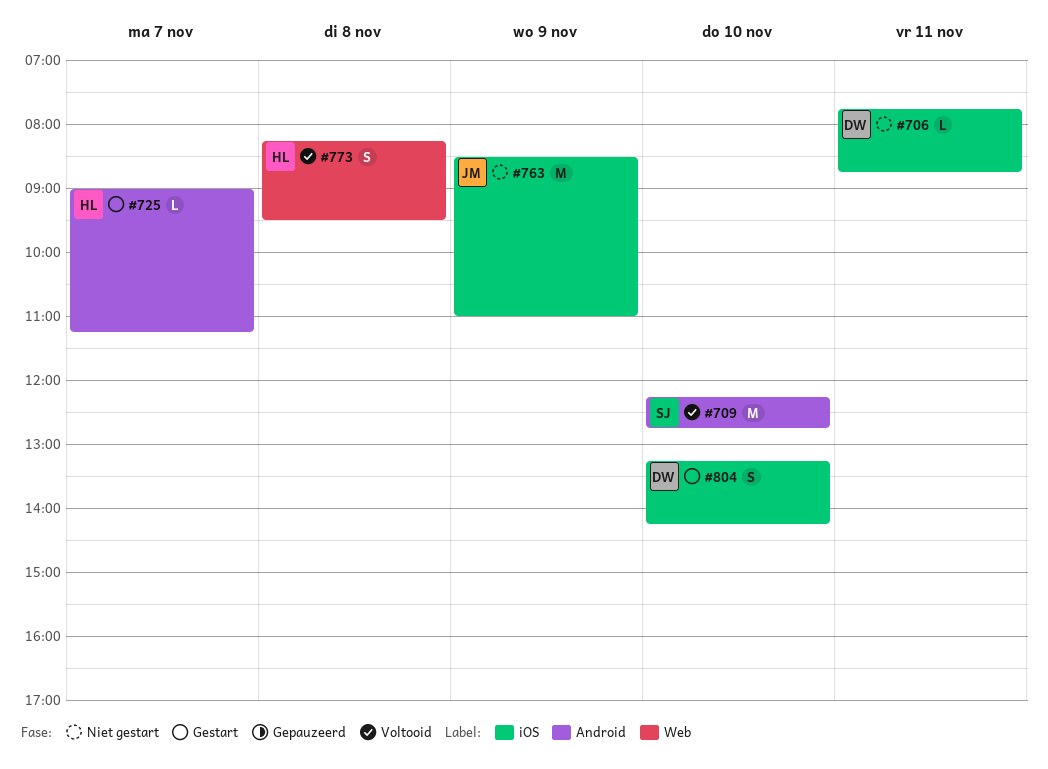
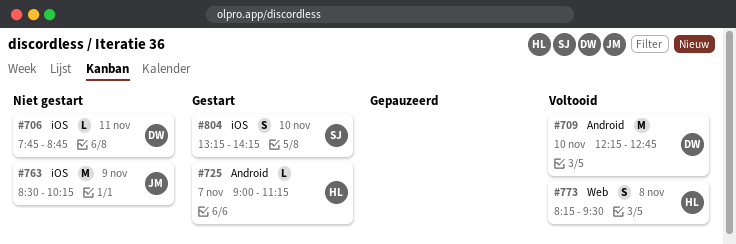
#709, owner: SJ -> DW
#763, ends: 11:00 -> 10:15
#804, owner: DW -> SJ

